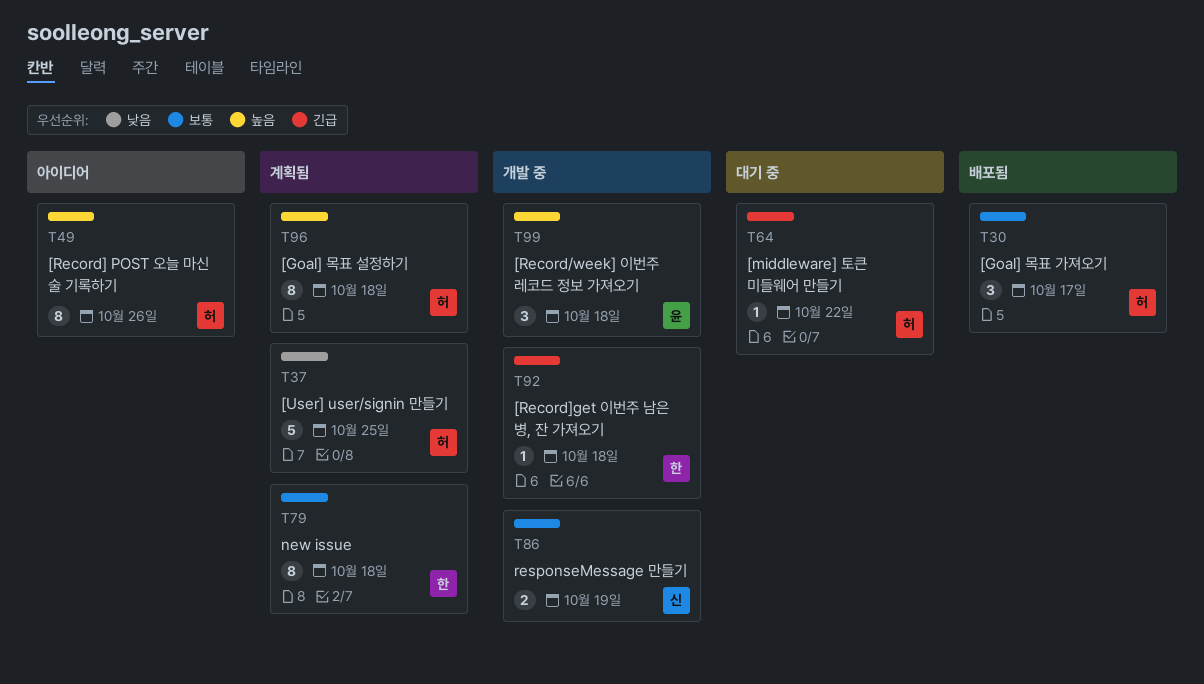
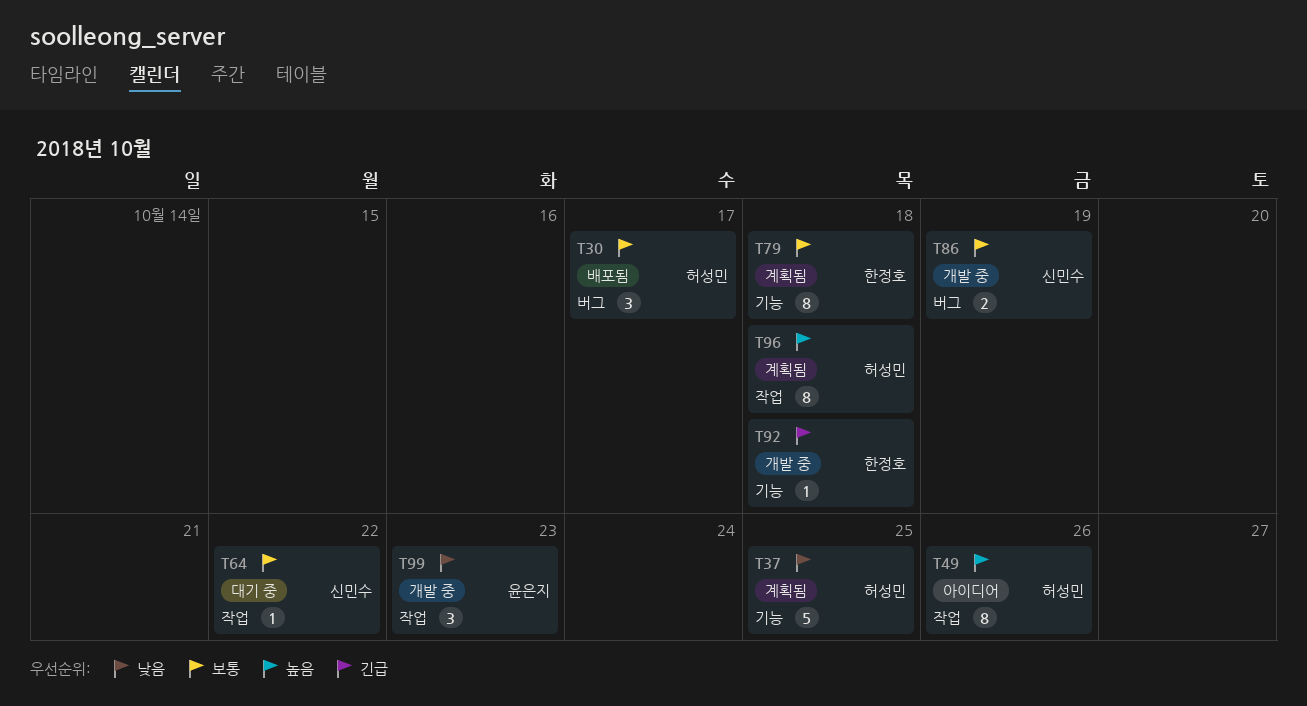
T64, owner: 허성민 -> 신민수
T64, priority: 긴급 -> 보통
T99, priority: 높음 -> 낮음
T99, due: Oct 18 -> Oct 23

